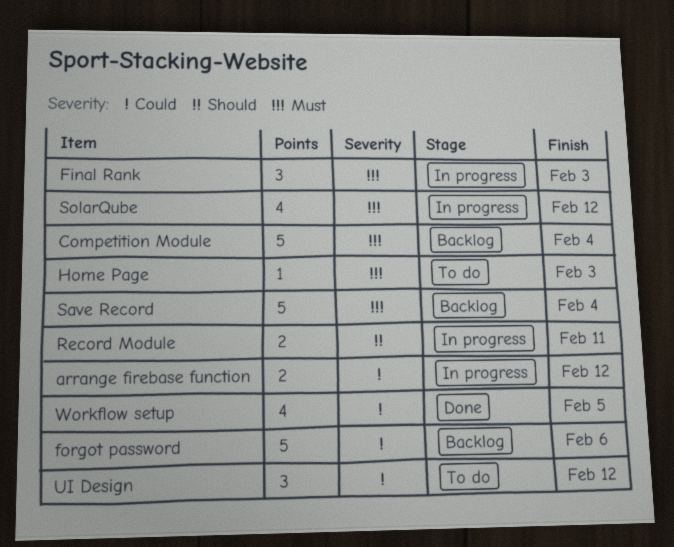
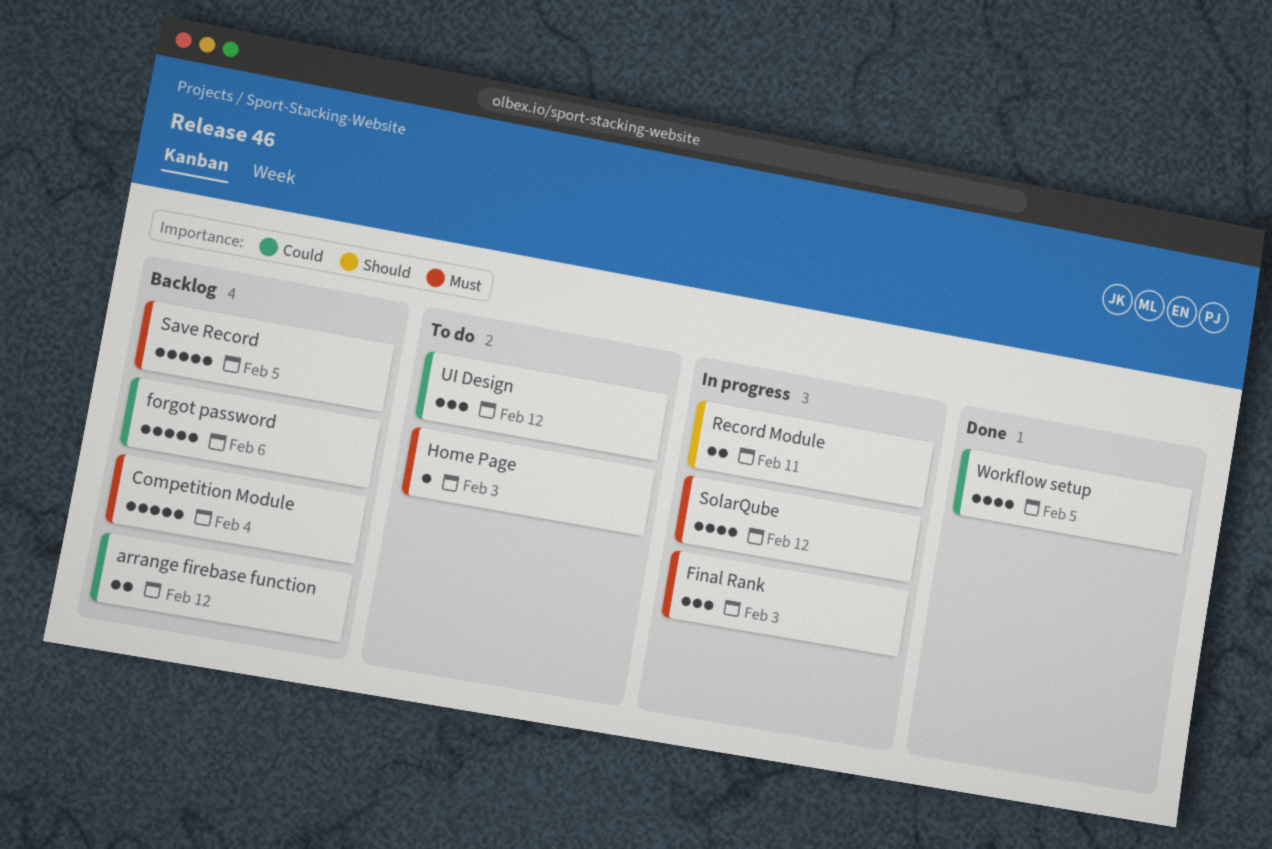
arrange firebase function, status: In progress -> Backlog
Save Record, due: Feb 4 -> Feb 5

